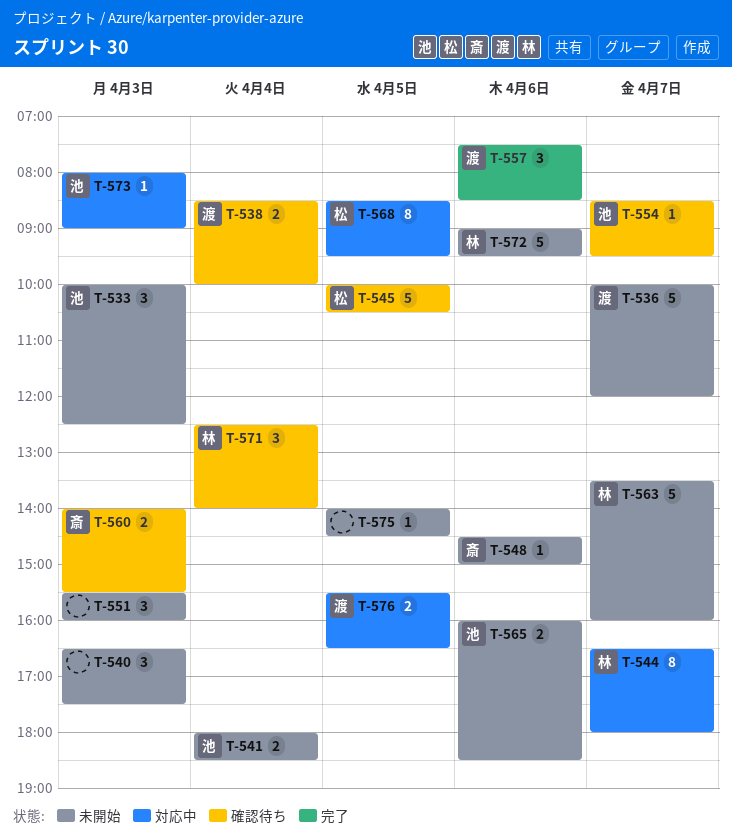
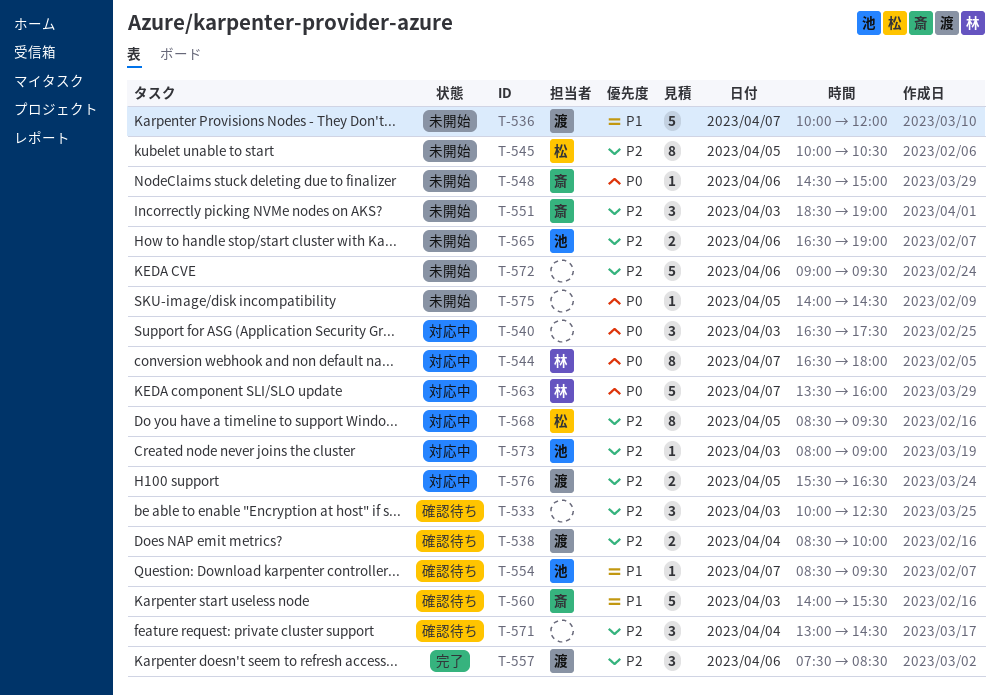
T-533, status: 未開始 -> 確認待ち
T-533, owner: 池 -> none
T-540, status: 未開始 -> 対応中
T-541: present -> none
T-545, status: 確認待ち -> 未開始
T-545, estimate: 5 -> 8
T-551, owner: none -> 斎
T-551, begins: 15:30 -> 18:30
T-551, ends: 16:00 -> 19:00
T-560, estimate: 2 -> 5
T-563, status: 未開始 -> 対応中
T-565, begins: 16:00 -> 16:30
T-565, ends: 18:30 -> 19:00
T-571, owner: 林 -> none
T-571, begins: 12:30 -> 13:00
T-571, ends: 14:00 -> 14:30
T-572, owner: 林 -> none

